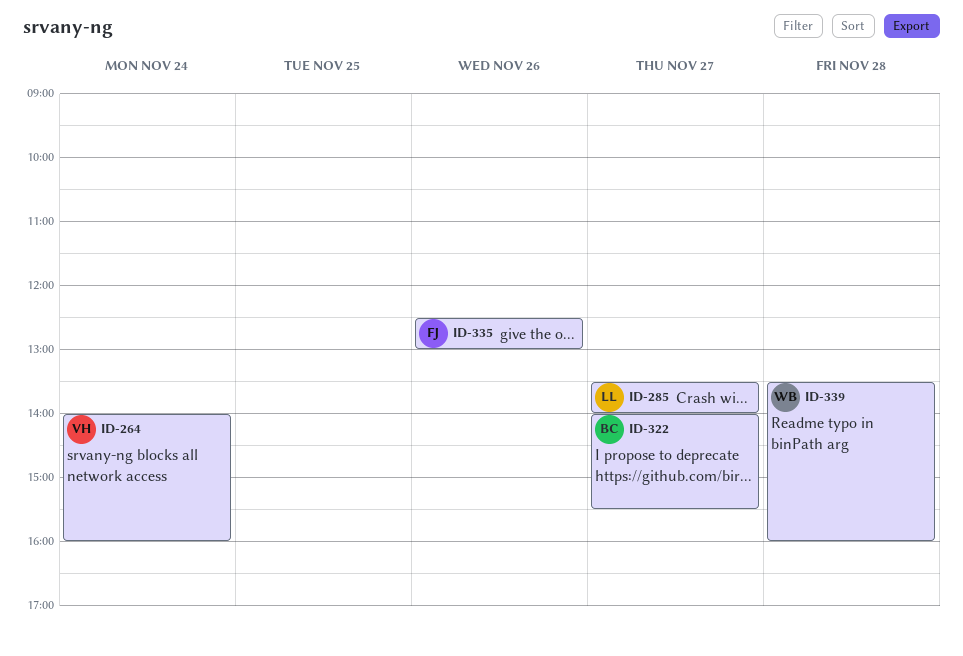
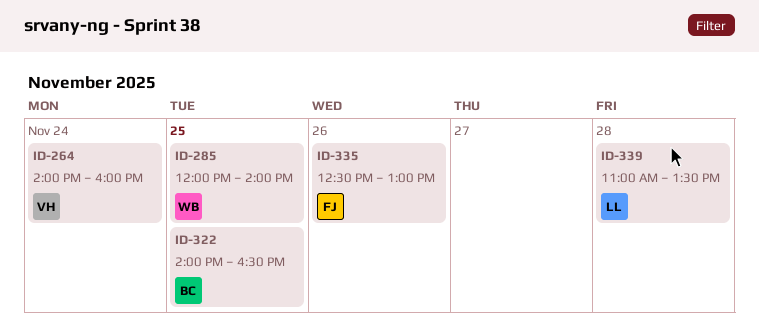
ID-285, owner: LL -> WB
ID-285, day: Nov 27 -> Nov 25
ID-285, begins: 13:30 -> 12:00
ID-322, day: Nov 27 -> Nov 25
ID-322, ends: 15:30 -> 16:30
ID-339, owner: WB -> LL
ID-339, begins: 13:30 -> 11:00
ID-339, ends: 16:00 -> 13:30

